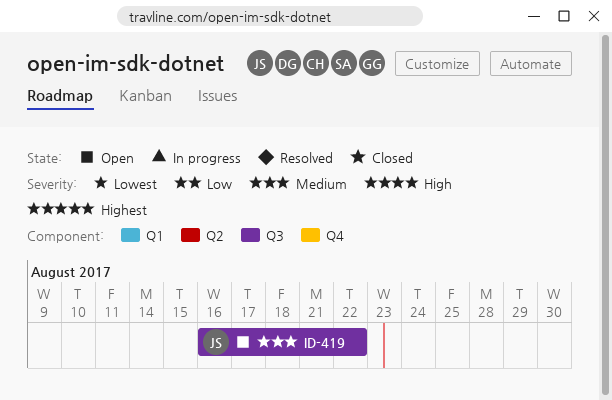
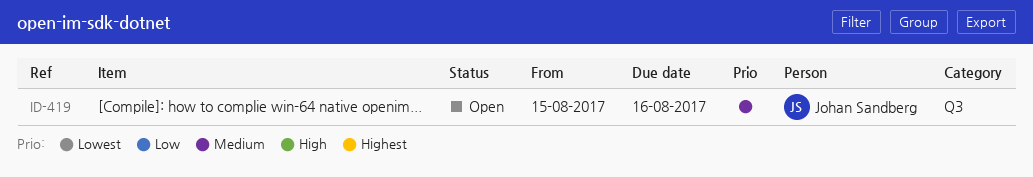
ID-419, start: Aug 16 -> Aug 15
ID-419, due: Aug 22 -> Aug 16

